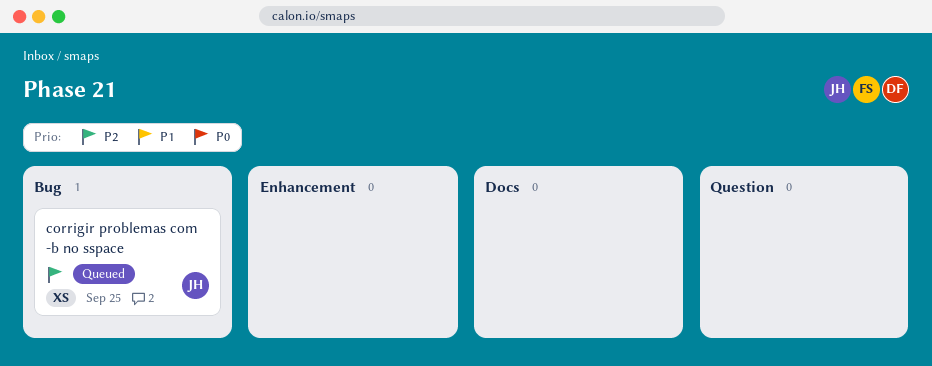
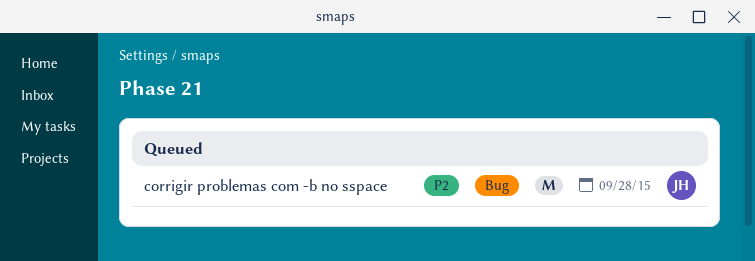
corrigir problemas com -b no sspace, estimate: XS -> M
corrigir problemas com -b no sspace, due: Sep 25 -> Sep 28

